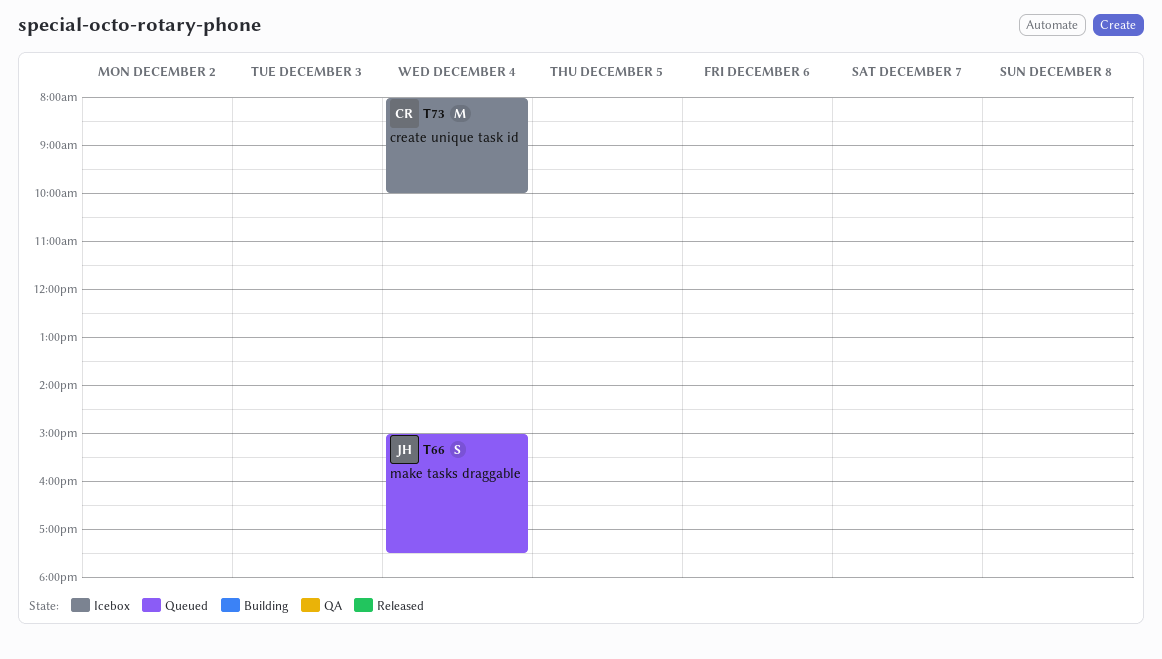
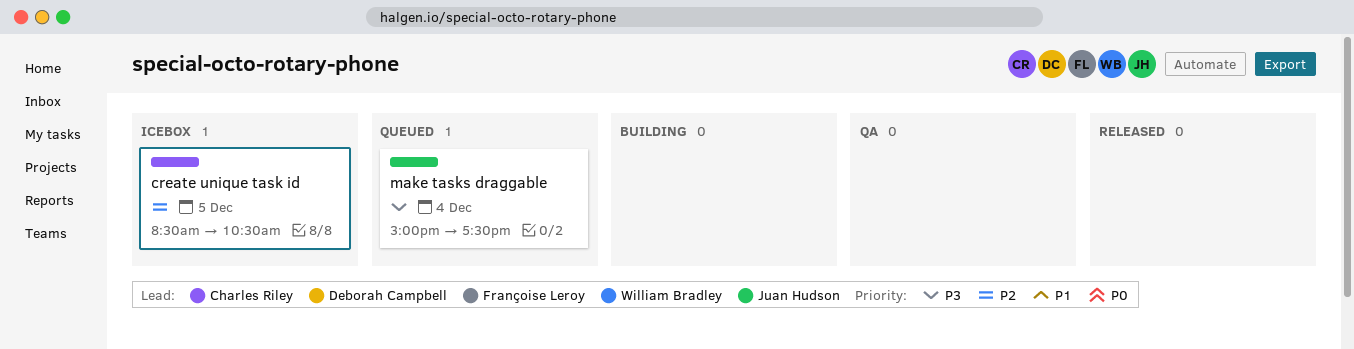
create unique task id, day: Dec 4 -> Dec 5
create unique task id, begins: 08:00 -> 08:30
create unique task id, ends: 10:00 -> 10:30

